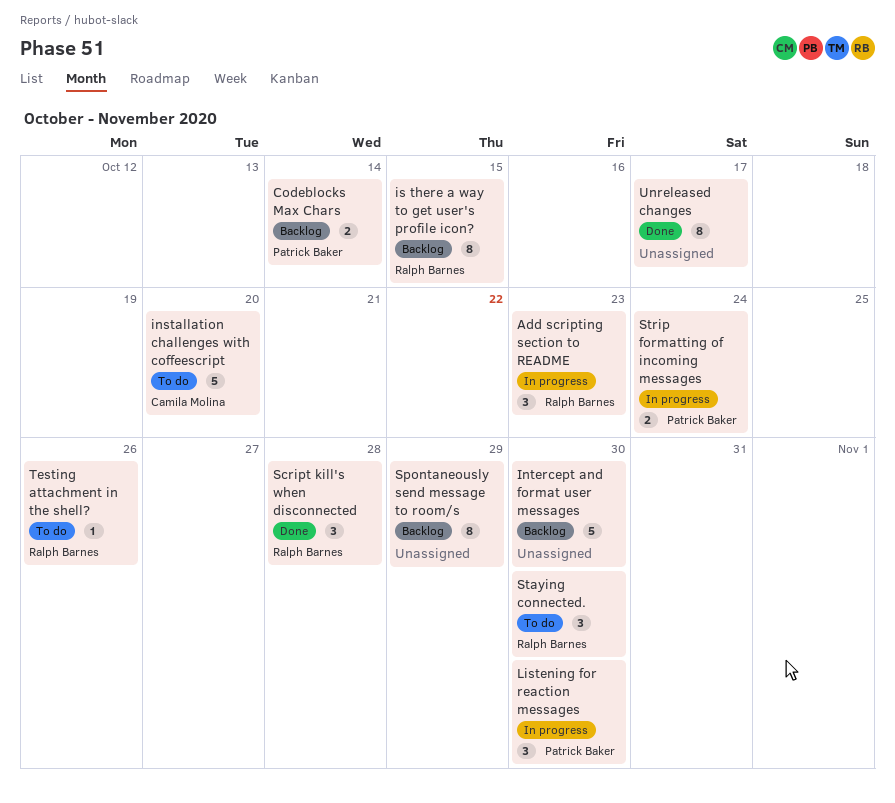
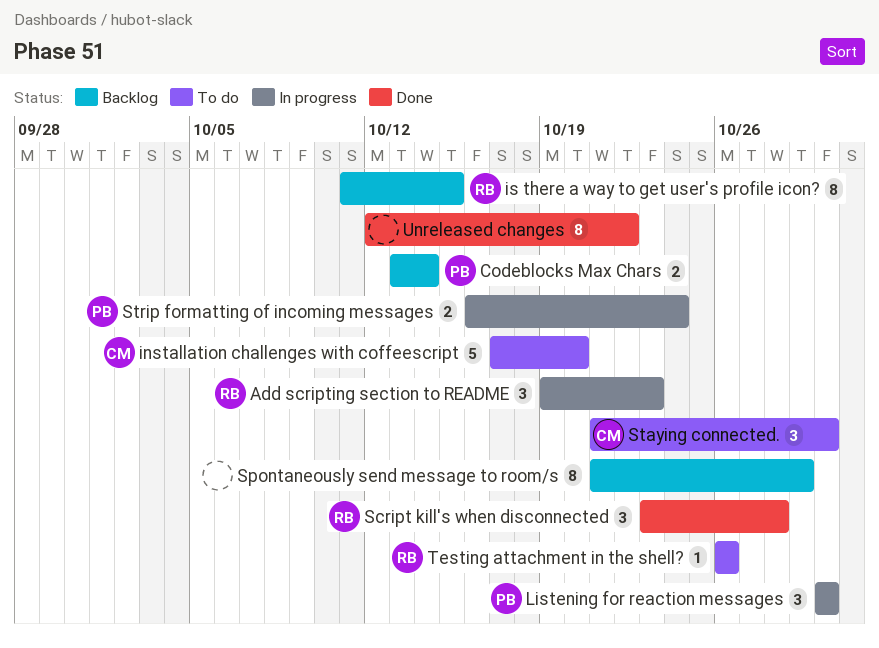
Intercept and format user messages: present -> none
Staying connected., owner: Ralph Barnes -> Camila Molina
Unreleased changes, due: Oct 17 -> Oct 22

